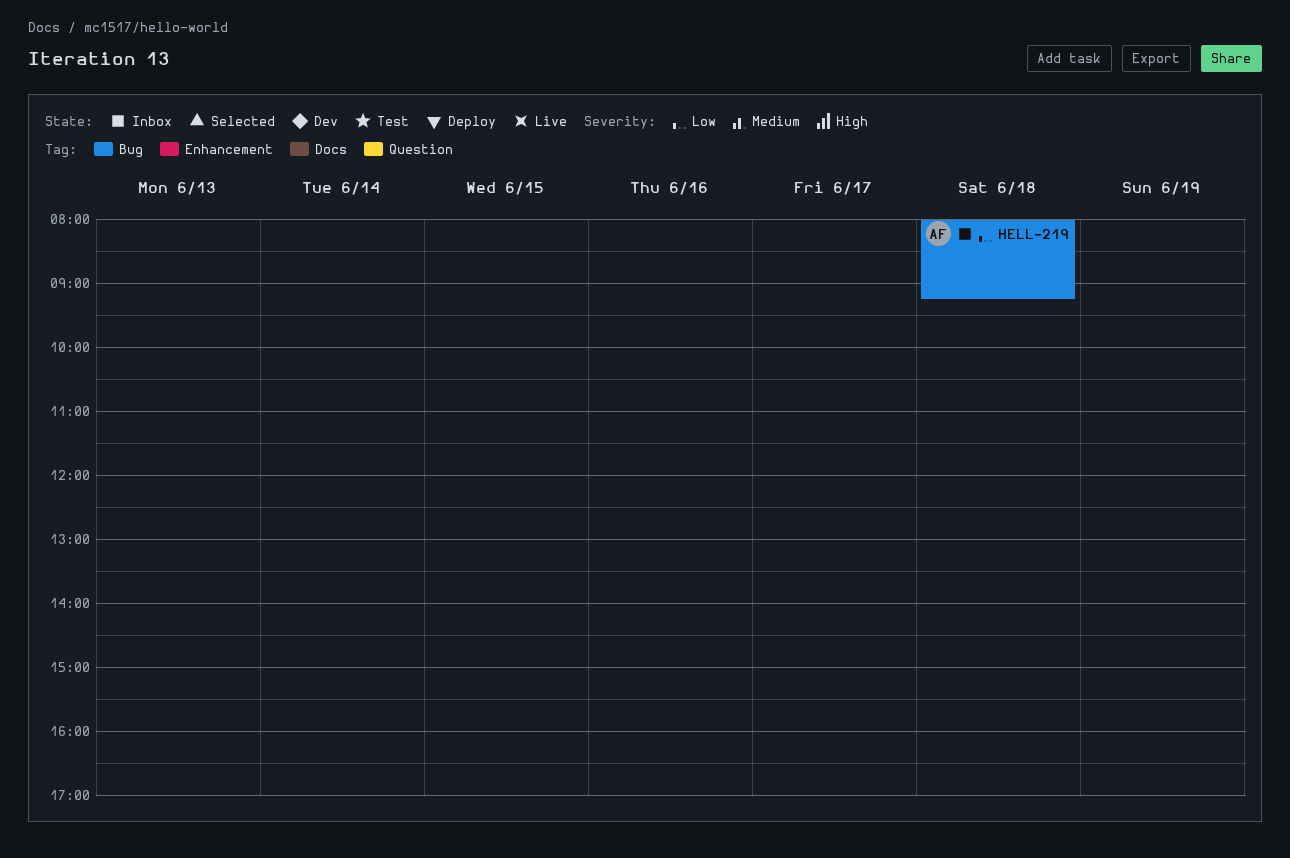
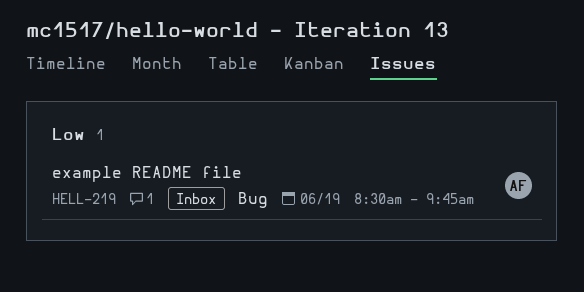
HELL-219, day: Jun 18 -> Jun 19
HELL-219, begins: 08:00 -> 08:30
HELL-219, ends: 09:15 -> 09:45

